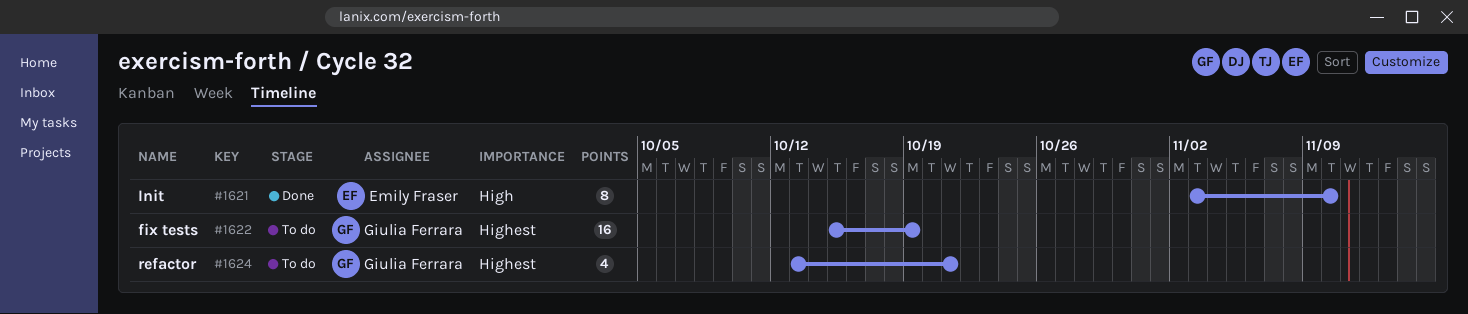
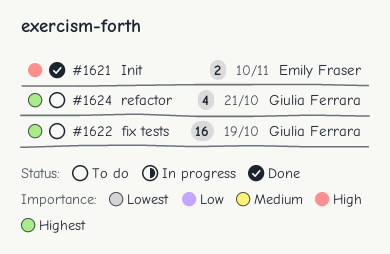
#1621, estimate: 8 -> 2

